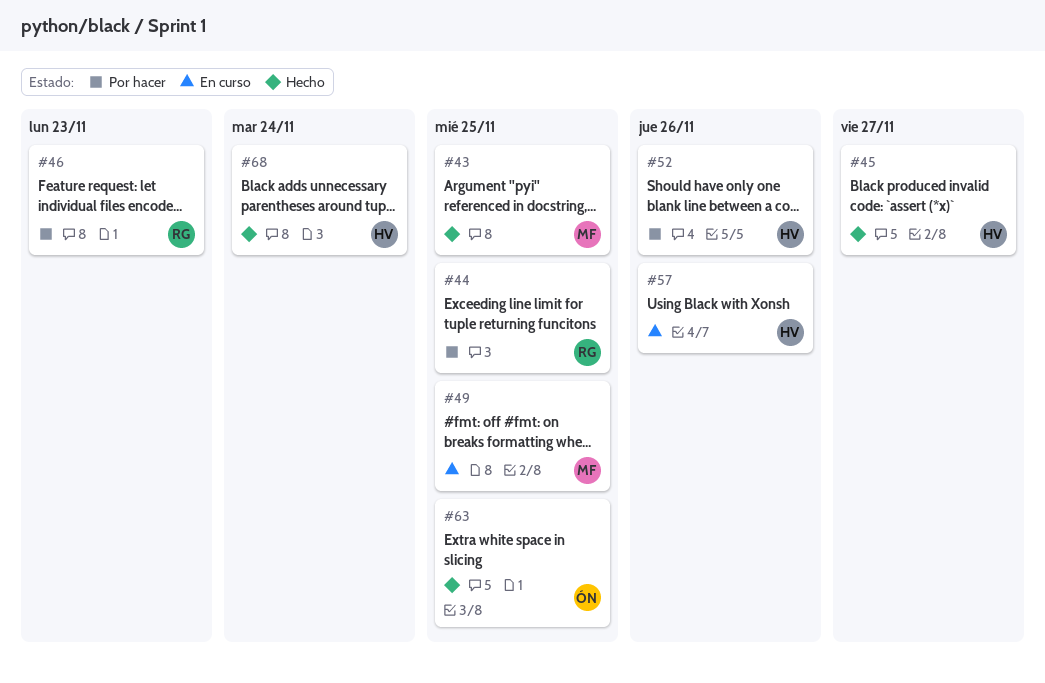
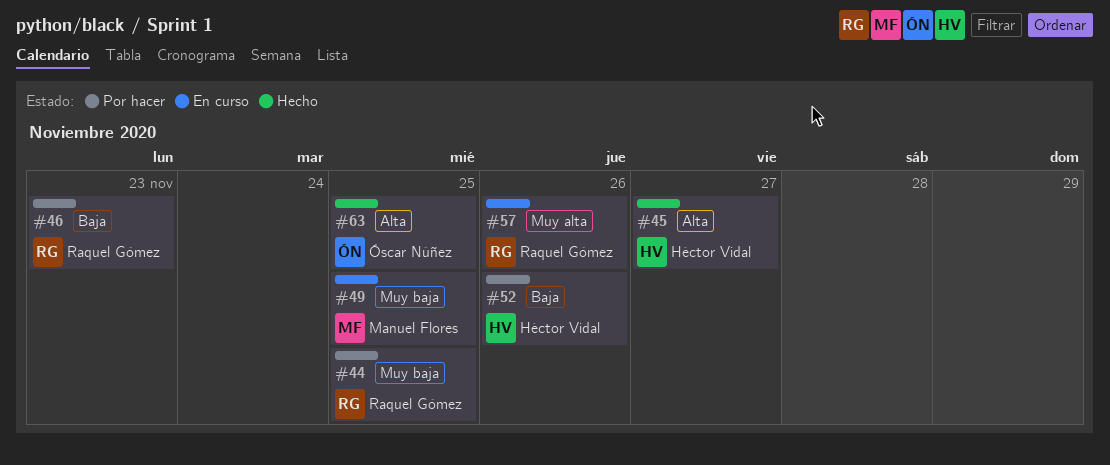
#43: present -> none
#57, owner: Héctor Vidal -> Raquel Gómez
#68: present -> none

